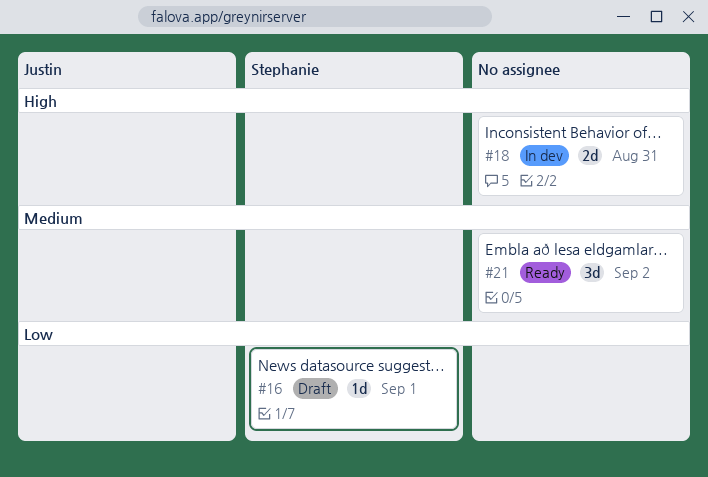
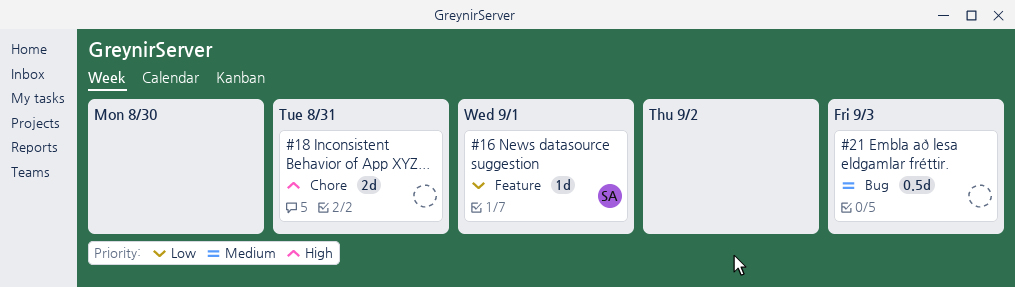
#21, estimate: 3d -> 0.5d
#21, due: Sep 2 -> Sep 3

